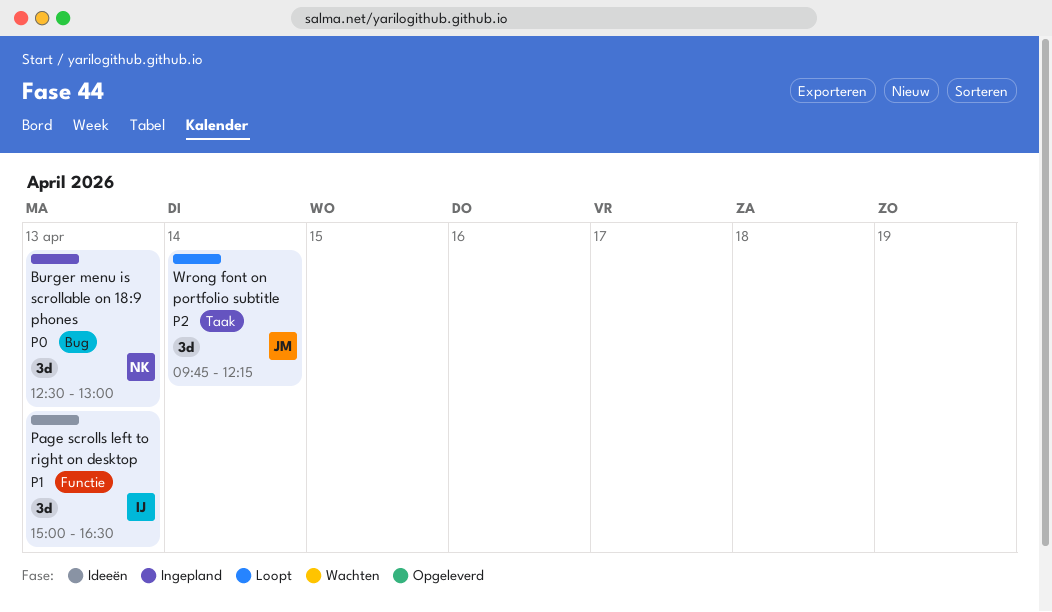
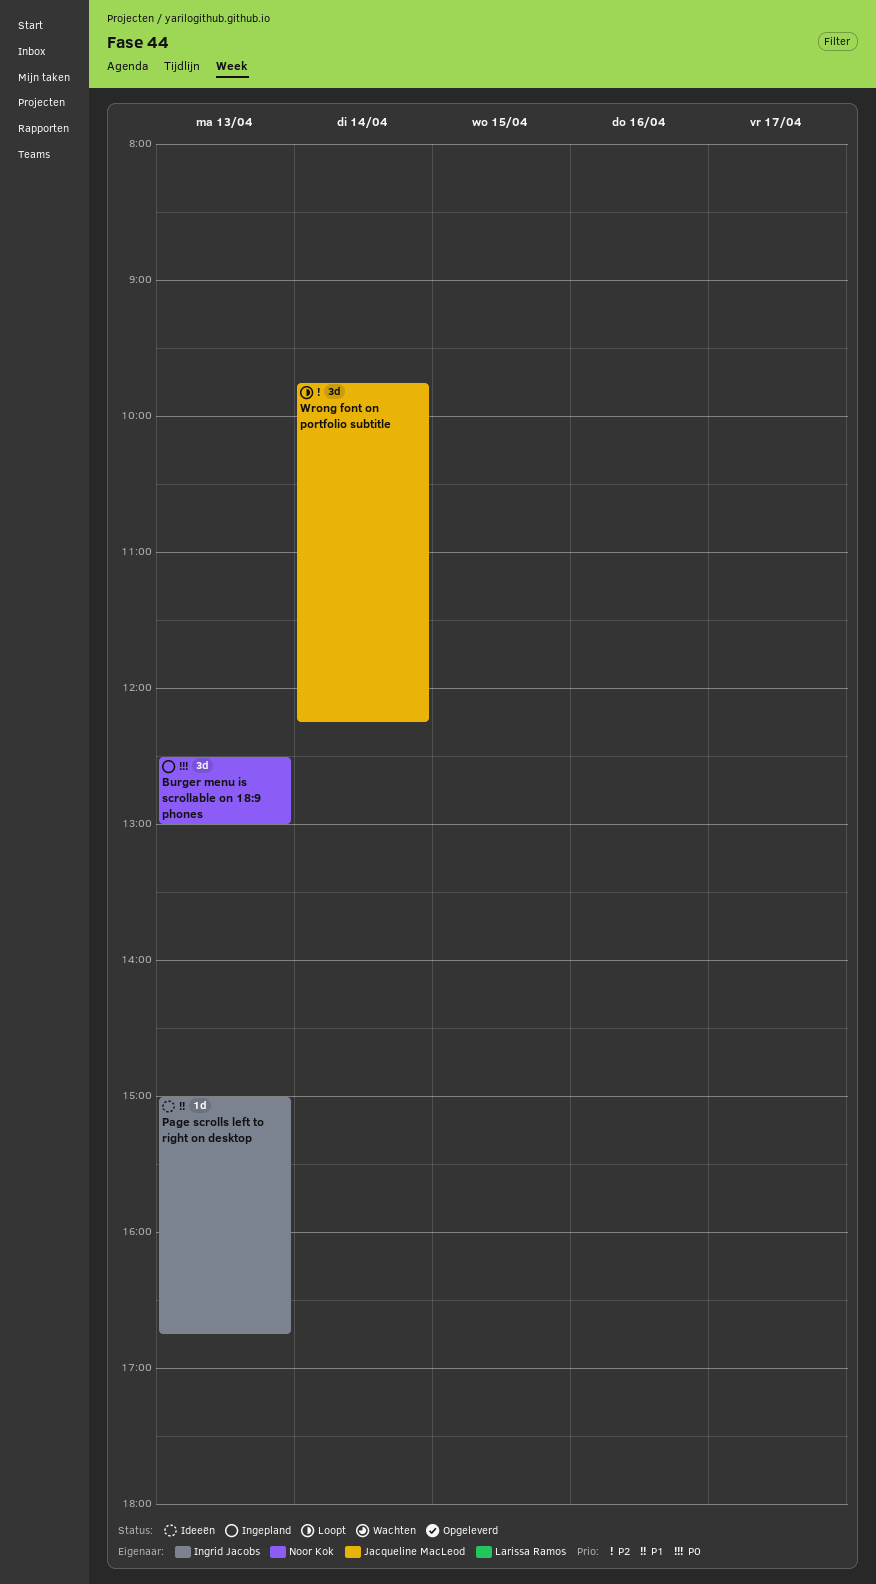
Page scrolls left to right on desktop, estimate: 3d -> 1d
Page scrolls left to right on desktop, ends: 16:30 -> 16:45

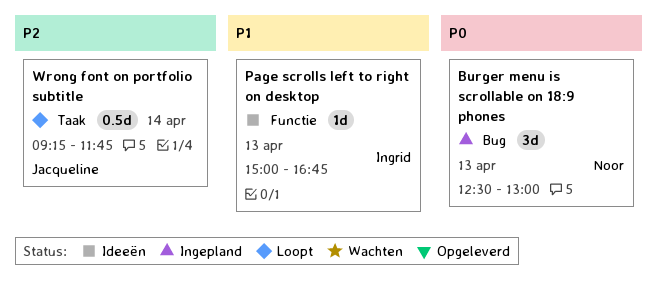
Wrong font on portfolio subtitle, estimate: 3d -> 0.5d
Wrong font on portfolio subtitle, begins: 09:45 -> 09:15
Wrong font on portfolio subtitle, ends: 12:15 -> 11:45

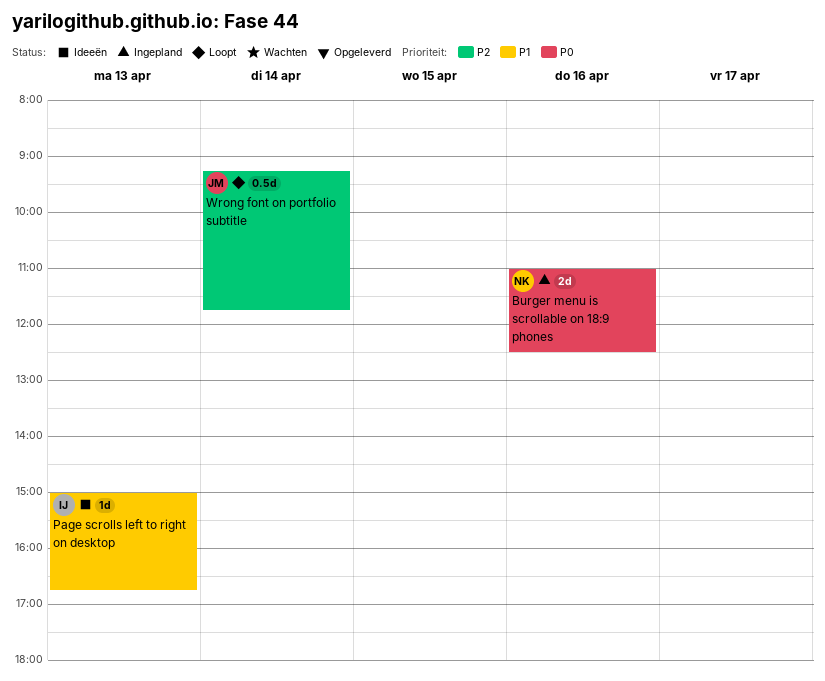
Burger menu is scrollable on 18:9 phones, estimate: 3d -> 2d
Burger menu is scrollable on 18:9 phones, day: Apr 13 -> Apr 16
Burger menu is scrollable on 18:9 phones, begins: 12:30 -> 11:00
Burger menu is scrollable on 18:9 phones, ends: 13:00 -> 12:30

